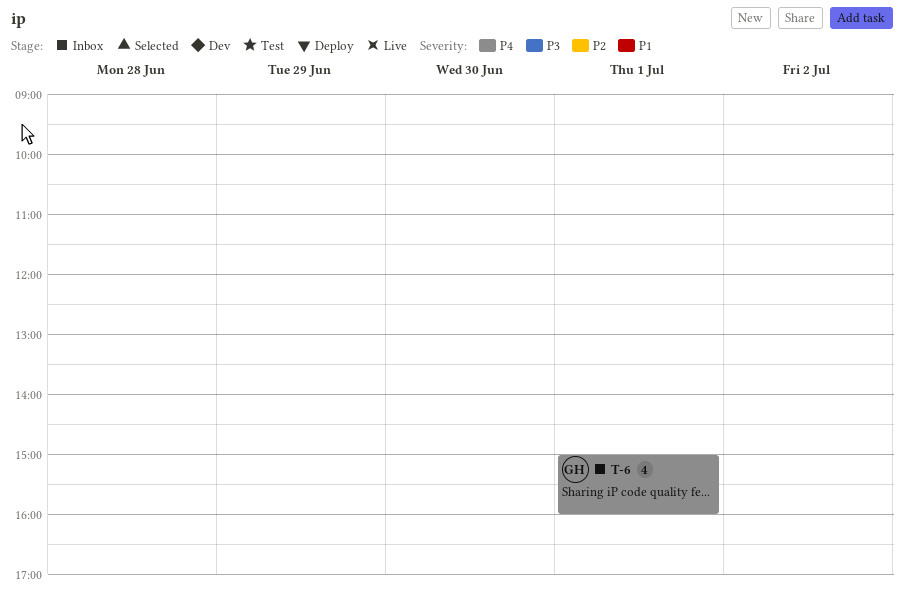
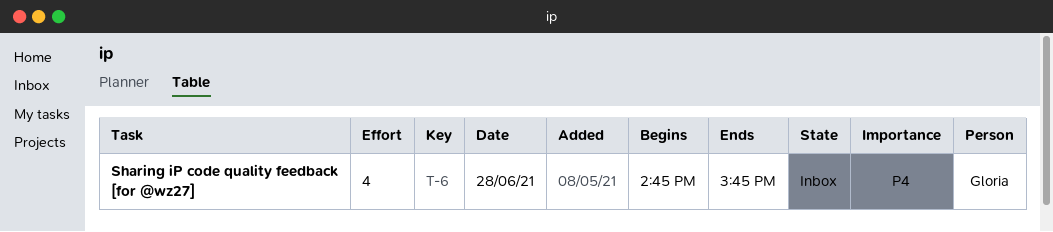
T-6, day: Jul 1 -> Jun 28
T-6, begins: 15:00 -> 14:45
T-6, ends: 16:00 -> 15:45

